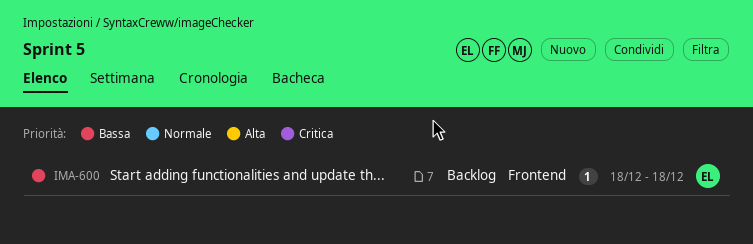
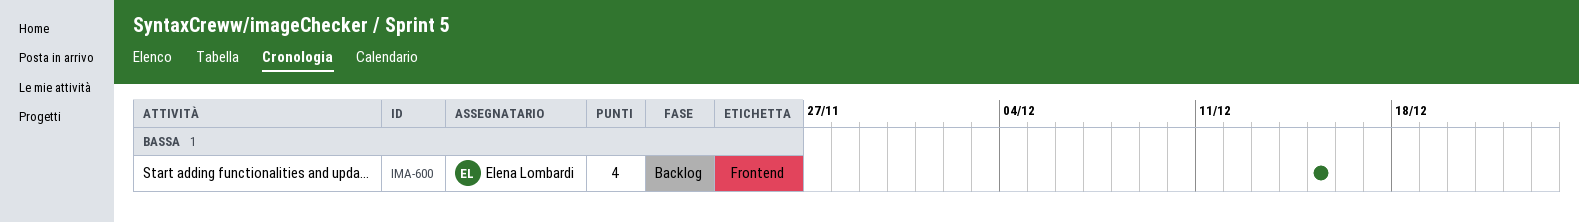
IMA-600, estimate: 1 -> 4
IMA-600, start: Dec 18 -> Dec 15
IMA-600, due: Dec 18 -> Dec 15

